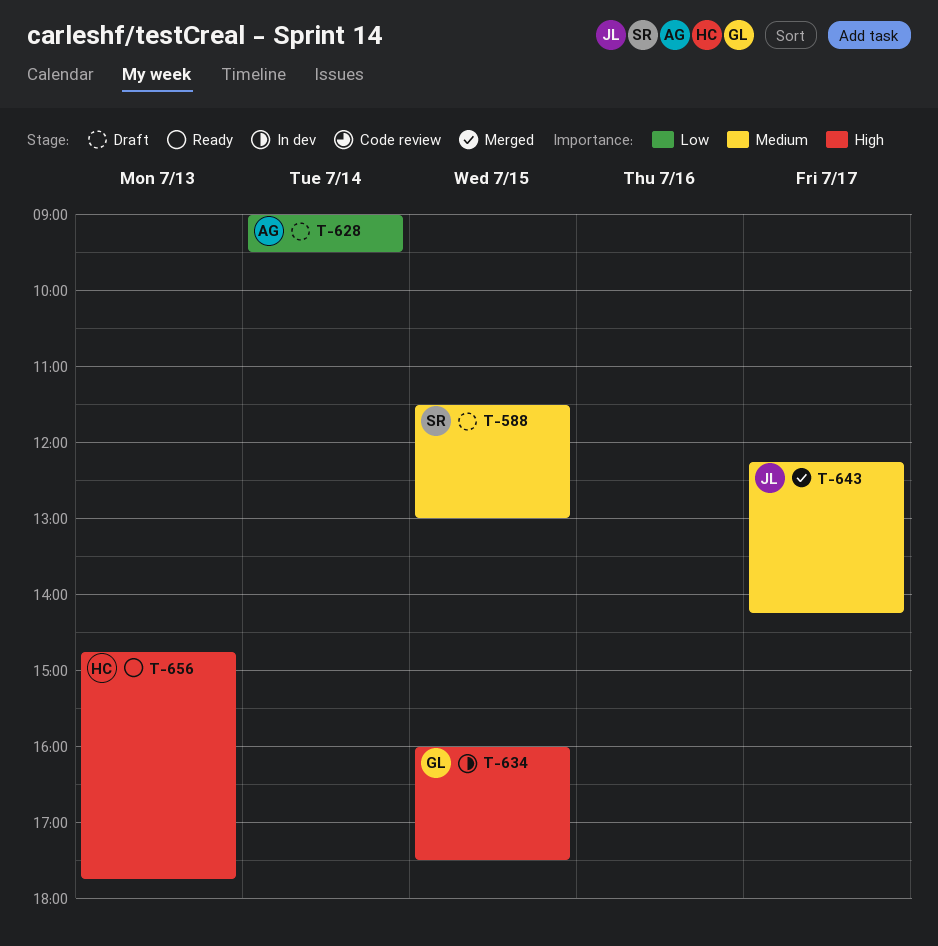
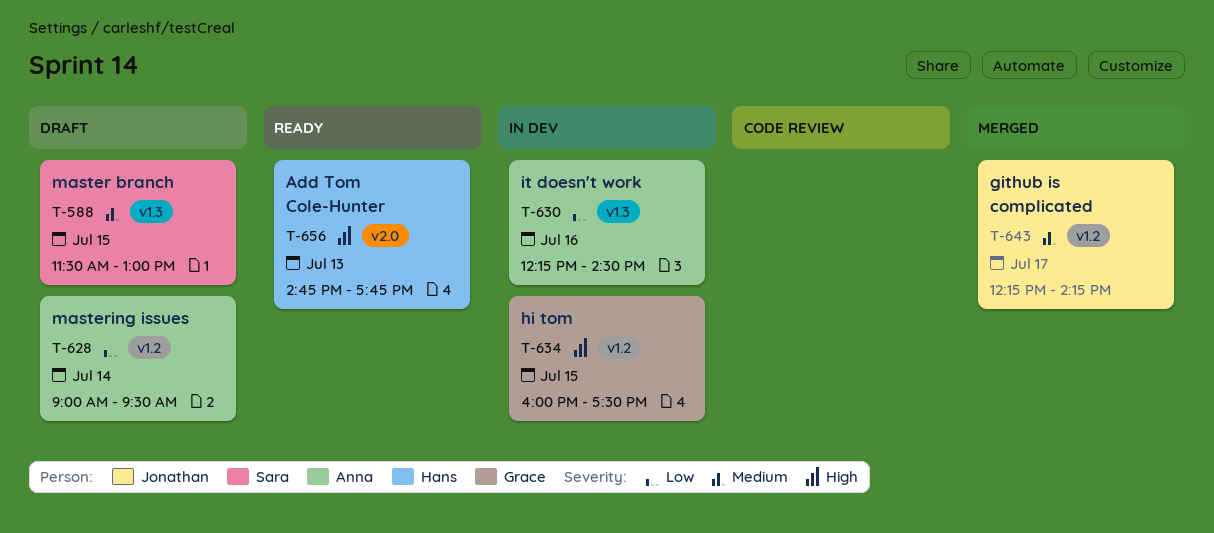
T-630: none -> present

